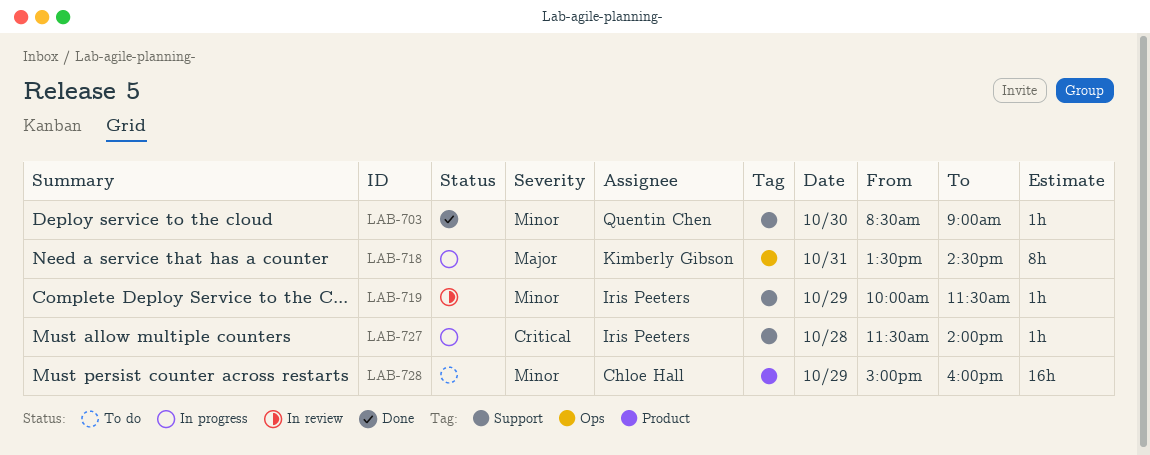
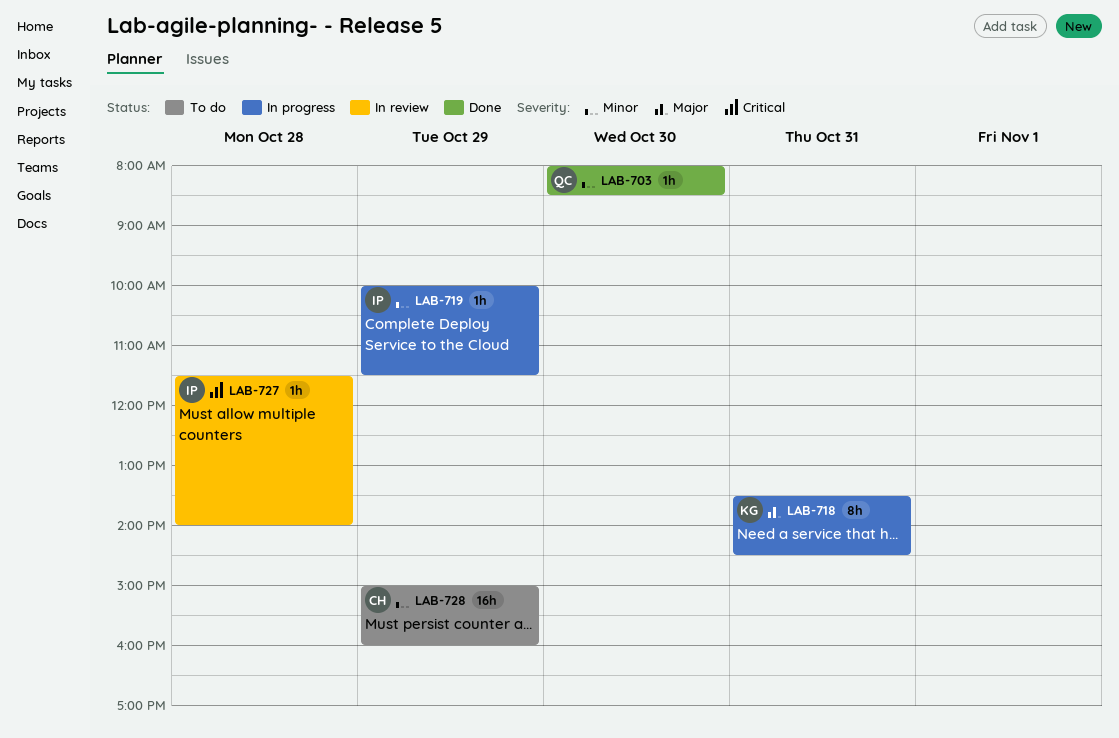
LAB-703, begins: 08:30 -> 08:00
LAB-703, ends: 09:00 -> 08:30
LAB-719, status: In review -> In progress
LAB-727, status: In progress -> In review

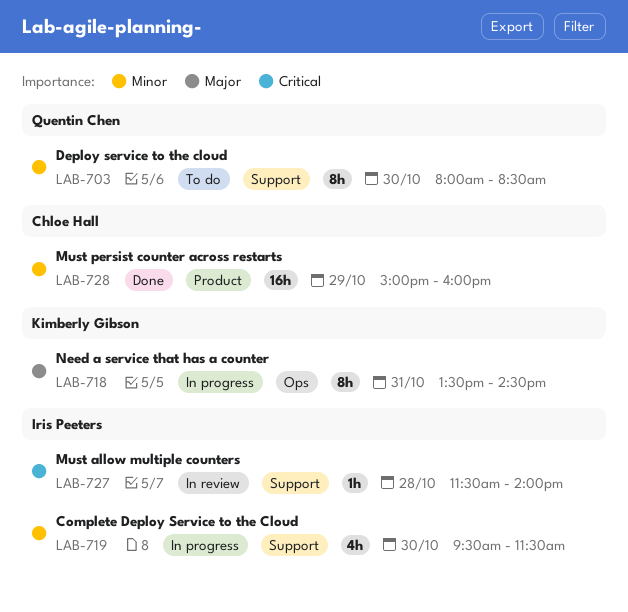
LAB-703, status: Done -> To do
LAB-703, estimate: 1h -> 8h
LAB-719, estimate: 1h -> 4h
LAB-719, day: Oct 29 -> Oct 30
LAB-719, begins: 10:00 -> 09:30
LAB-728, status: To do -> Done

